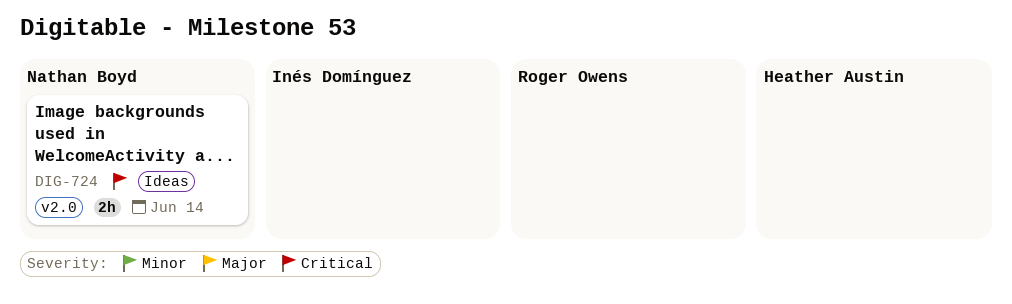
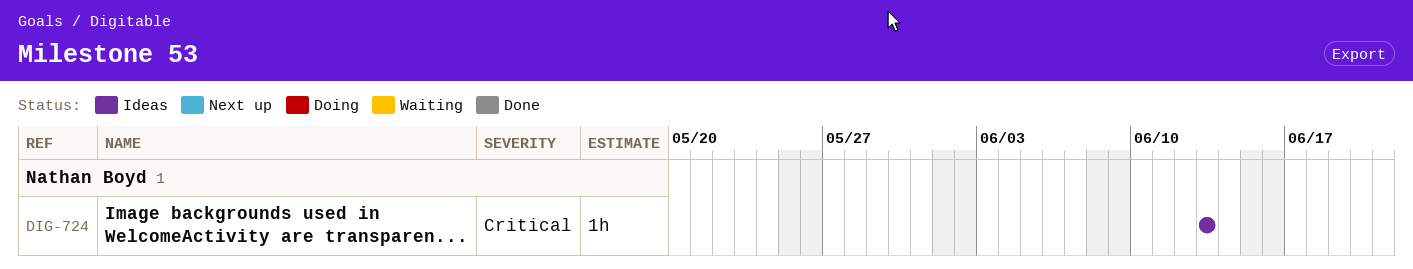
DIG-724, estimate: 2h -> 1h
DIG-724, due: Jun 14 -> Jun 13

